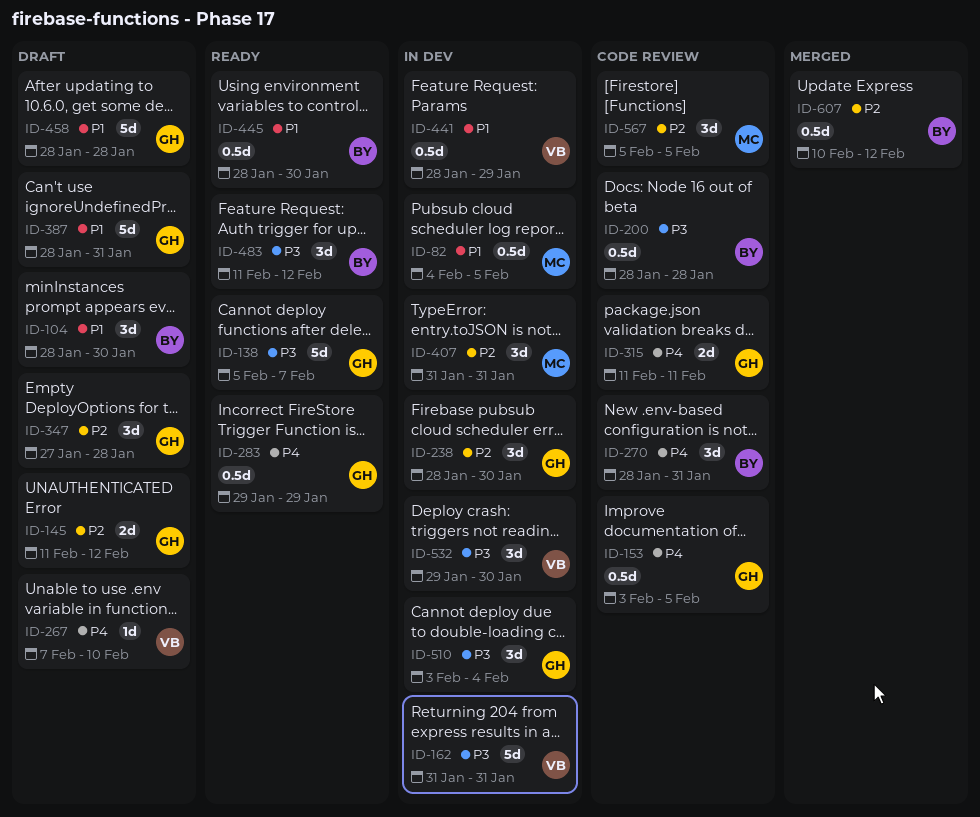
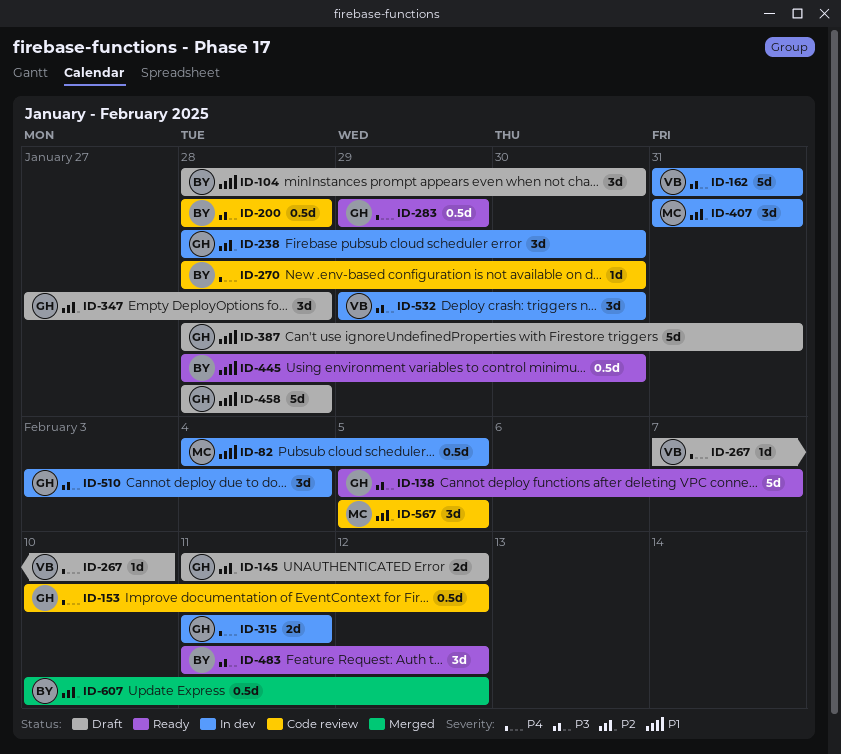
ID-153, start: Feb 3 -> Feb 10
ID-153, due: Feb 5 -> Feb 12
ID-270, estimate: 3d -> 1d
ID-270, due: Jan 31 -> Jan 30
ID-315, status: Code review -> In dev
ID-441: present -> none

